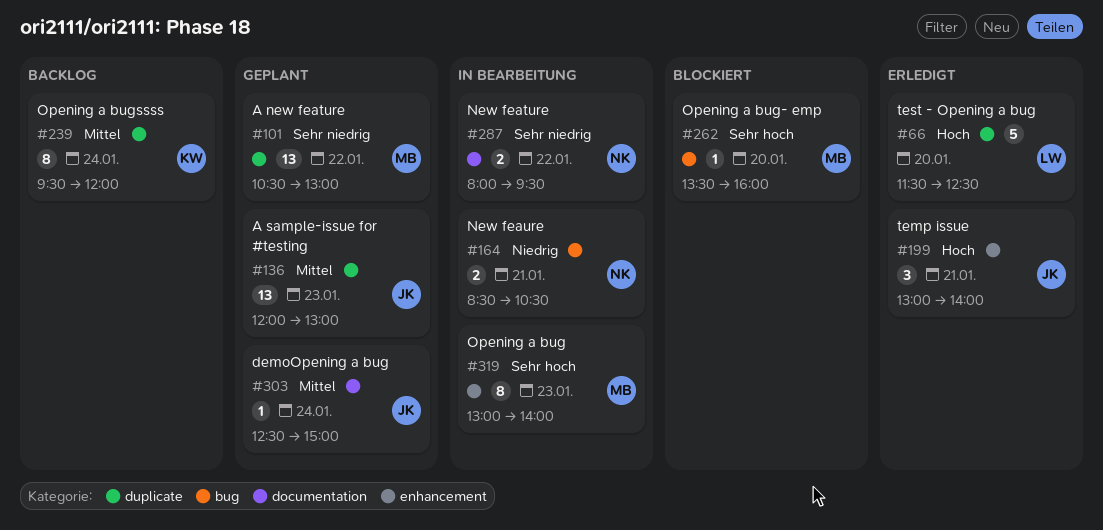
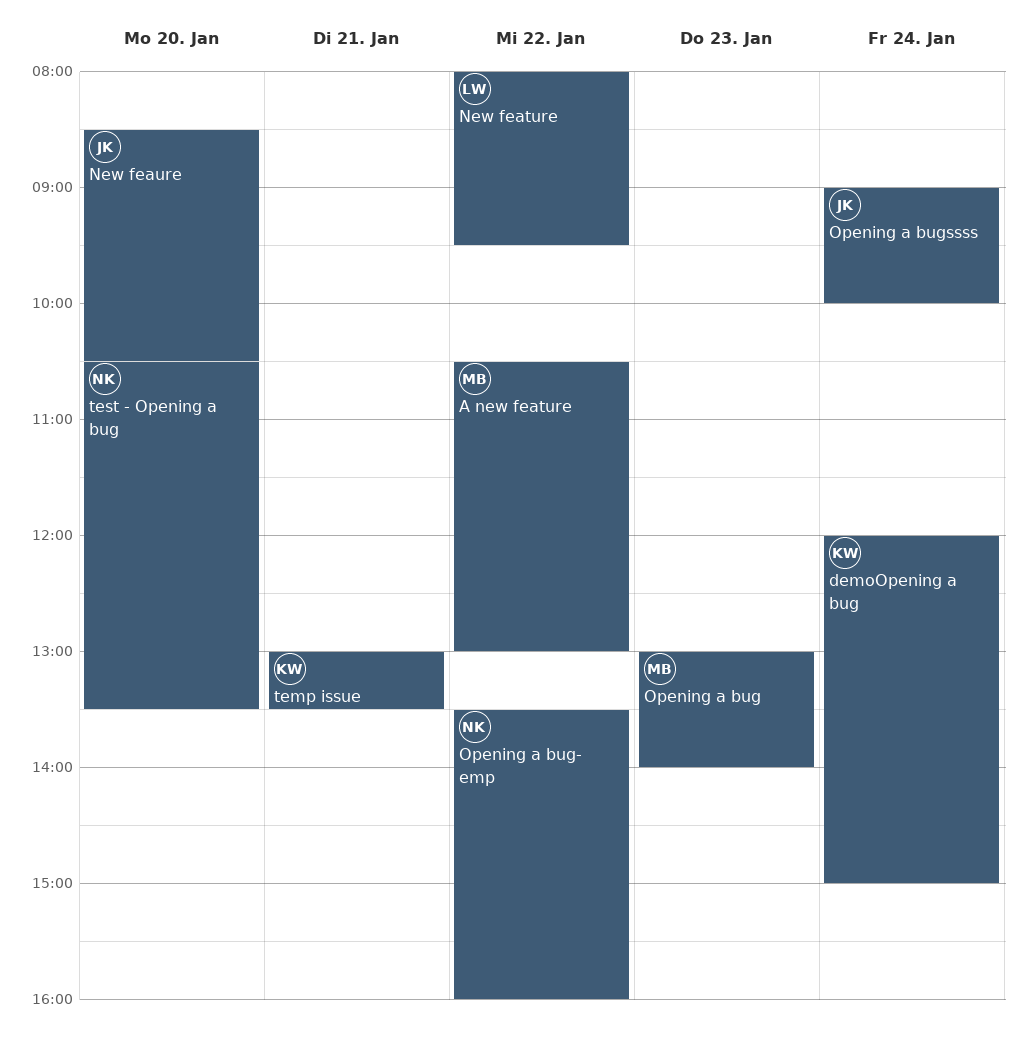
A sample-issue for #testing: present -> none
demoOpening a bug, owner: JK -> KW
demoOpening a bug, begins: 12:30 -> 12:00
New feature, owner: NK -> LW
New feaure, owner: NK -> JK
New feaure, day: Jan 21 -> Jan 20
Opening a bug- emp, owner: MB -> NK
Opening a bug- emp, day: Jan 20 -> Jan 22
Opening a bugssss, owner: KW -> JK
Opening a bugssss, begins: 09:30 -> 09:00
Opening a bugssss, ends: 12:00 -> 10:00
temp issue, owner: JK -> KW
temp issue, ends: 14:00 -> 13:30
test - Opening a bug, owner: LW -> NK
test - Opening a bug, begins: 11:30 -> 10:30
test - Opening a bug, ends: 12:30 -> 13:30

